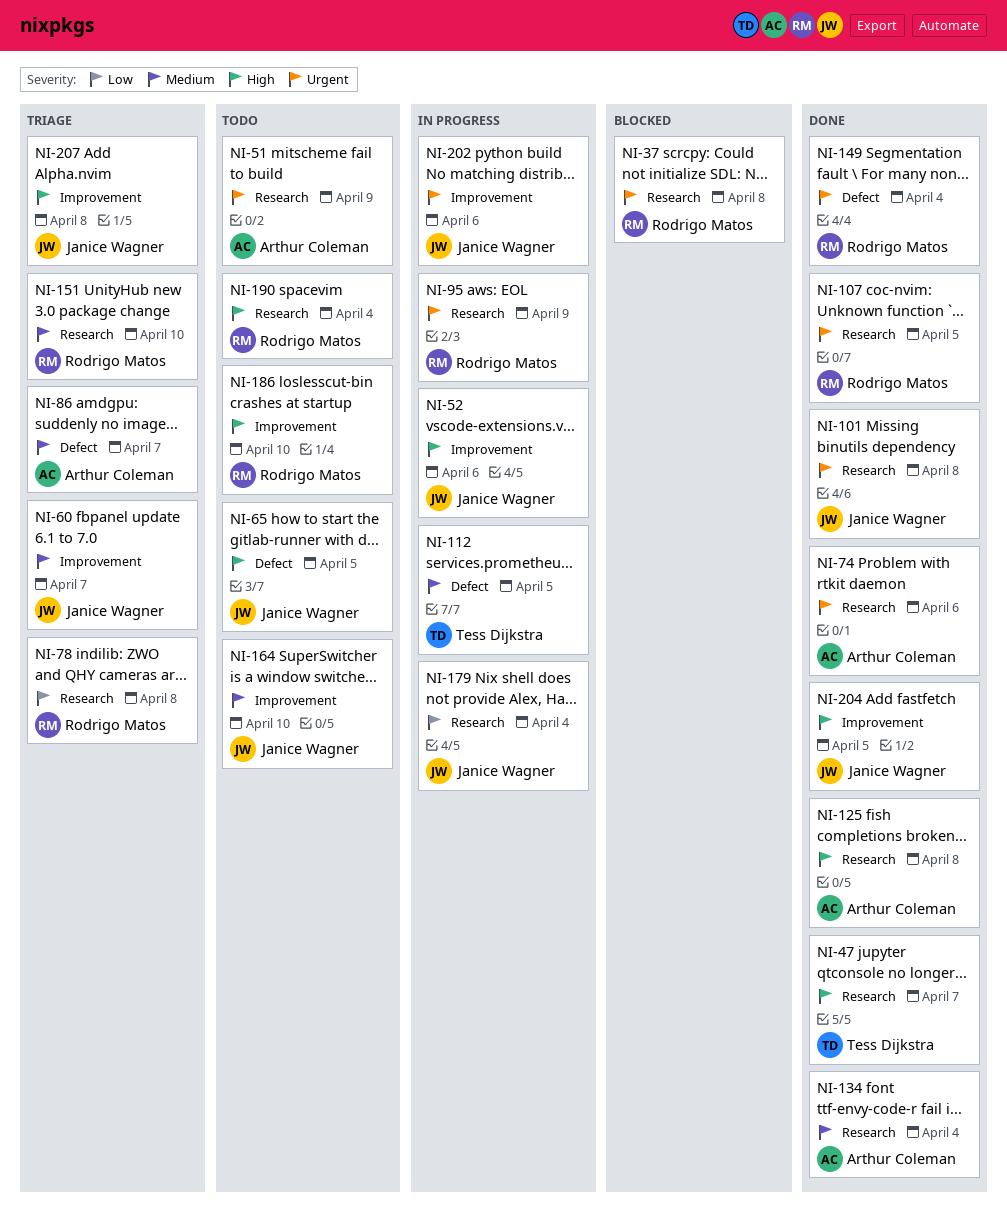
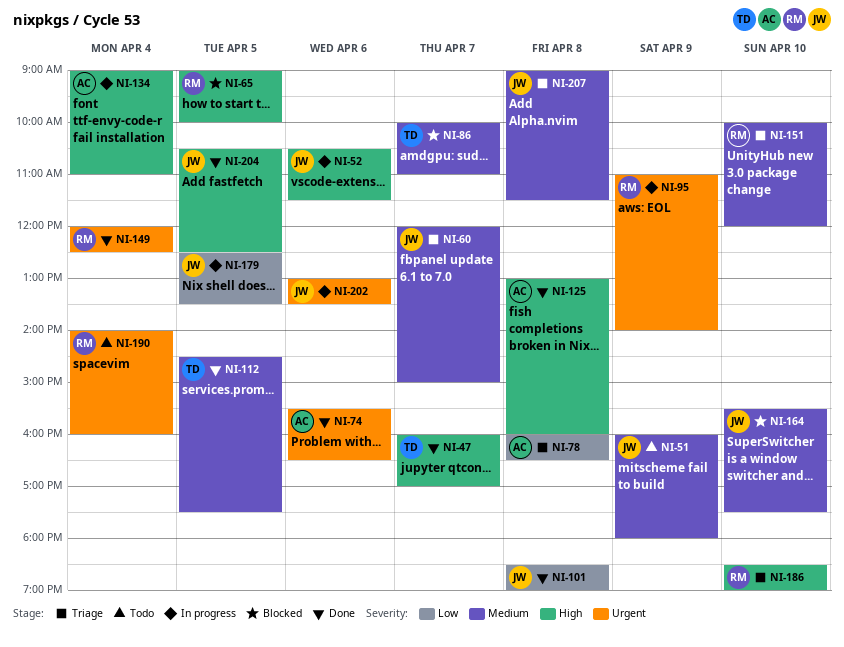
NI-37: present -> none
NI-51, owner: Arthur Coleman -> Janice Wagner
NI-51, priority: Urgent -> Medium
NI-65, status: Todo -> Blocked
NI-65, owner: Janice Wagner -> Rodrigo Matos
NI-78, owner: Rodrigo Matos -> Arthur Coleman
NI-86, status: Triage -> Blocked
NI-86, owner: Arthur Coleman -> Tess Dijkstra
NI-101, priority: Urgent -> Low
NI-107: present -> none
NI-112, status: In progress -> Done
NI-134, status: Done -> In progress
NI-134, priority: Medium -> High
NI-164, status: Todo -> Blocked
NI-179, day: Apr 4 -> Apr 5
NI-186, status: Todo -> Triage
NI-190, priority: High -> Urgent
NI-207, priority: High -> Medium

